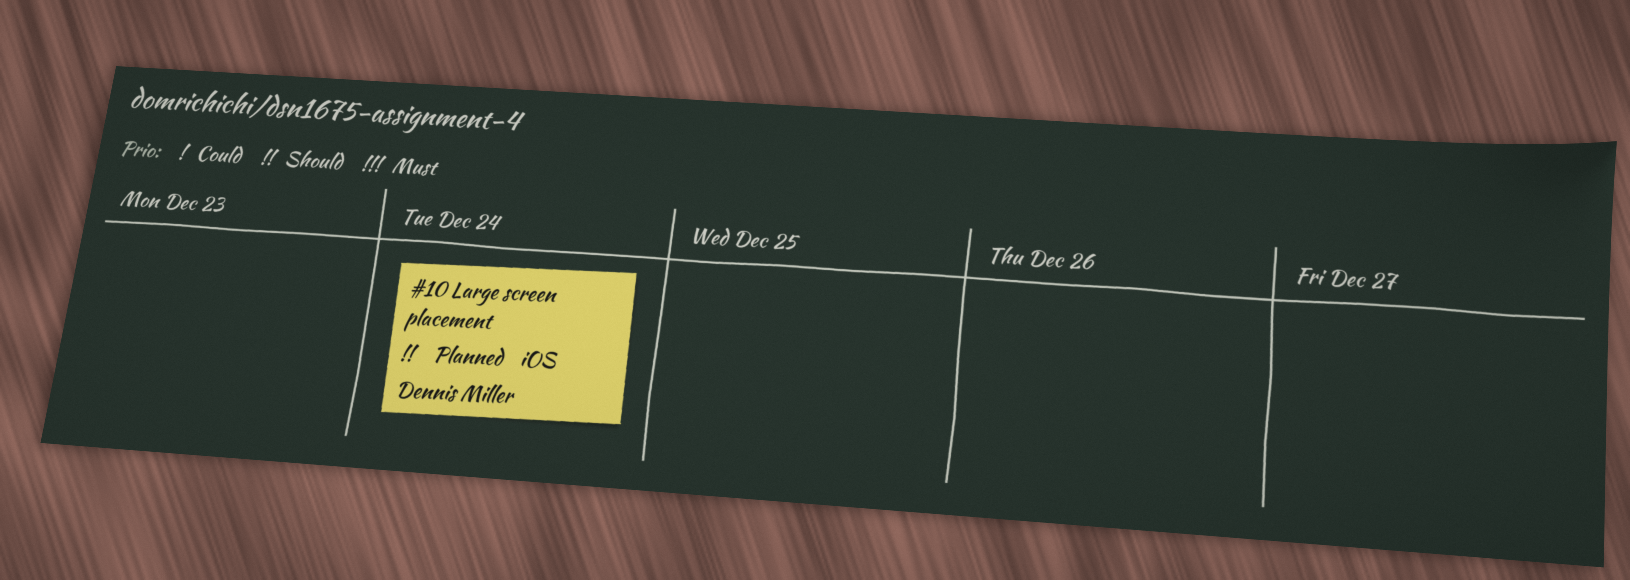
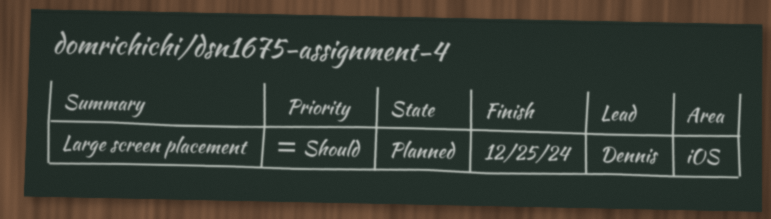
Large screen placement, due: Dec 24 -> Dec 25

